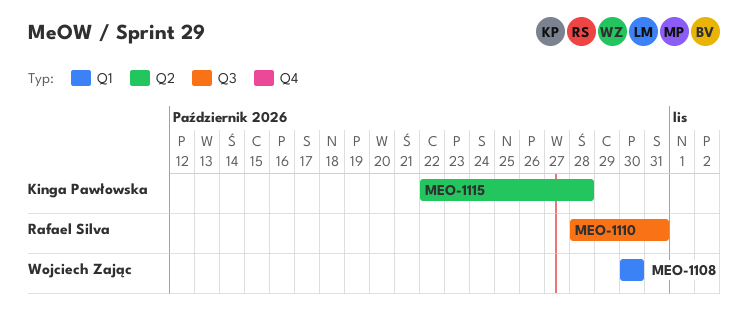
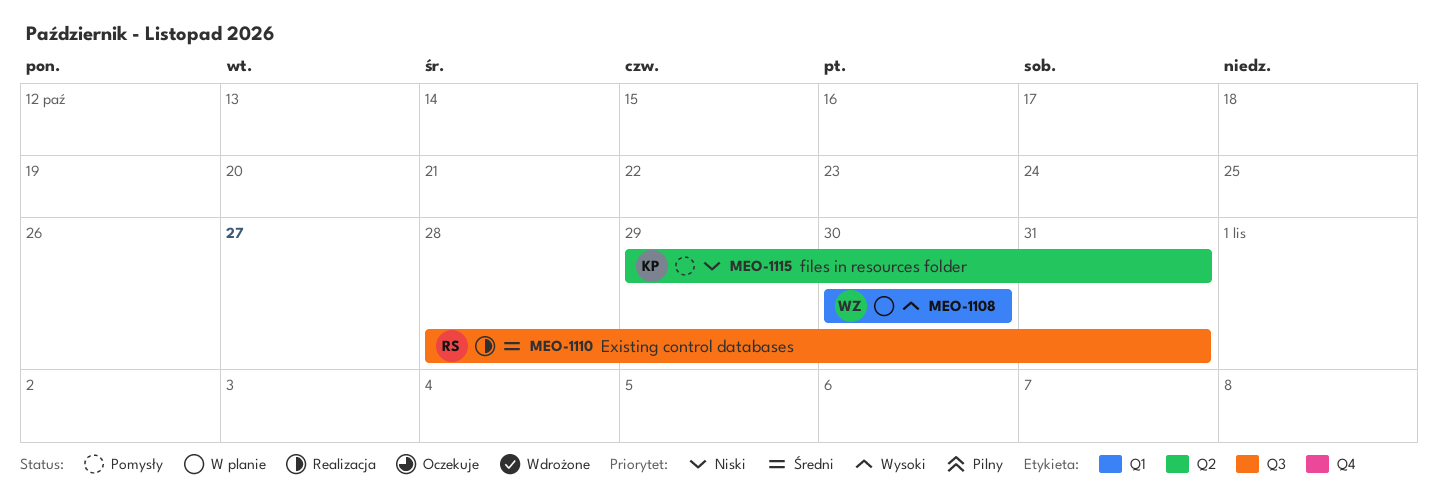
MEO-1115, start: Oct 22 -> Oct 29
MEO-1115, due: Oct 28 -> Oct 31

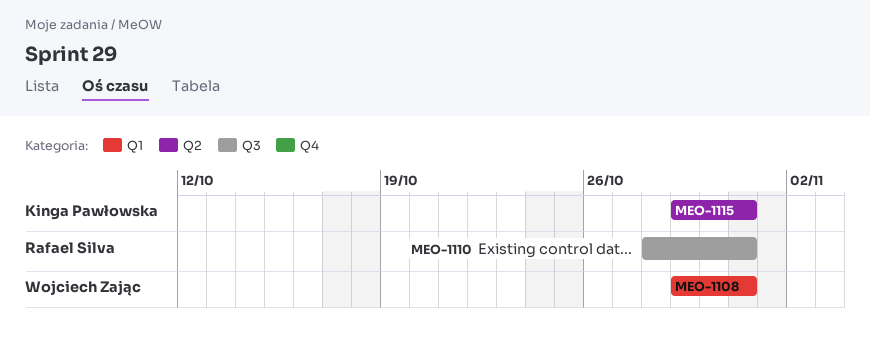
MEO-1108, start: Oct 30 -> Oct 29
MEO-1108, due: Oct 30 -> Oct 31

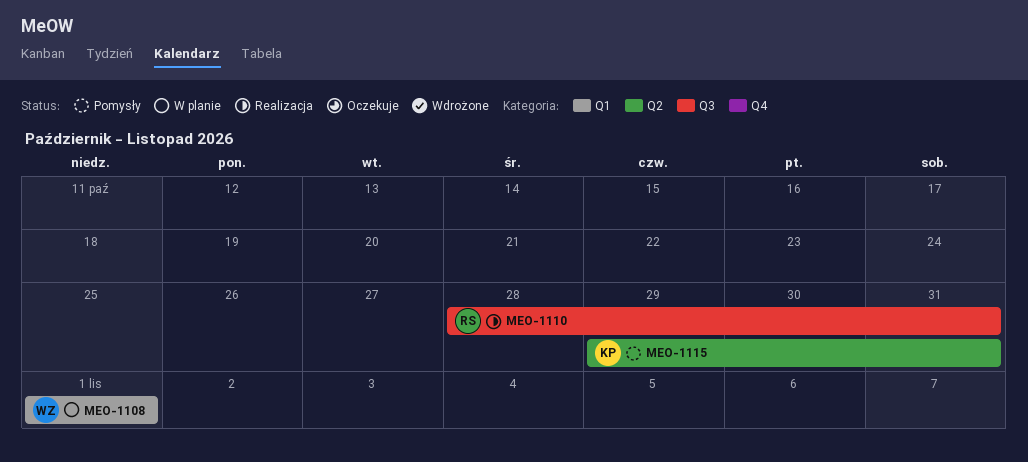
MEO-1108, start: Oct 29 -> Nov 1
MEO-1108, due: Oct 31 -> Nov 1

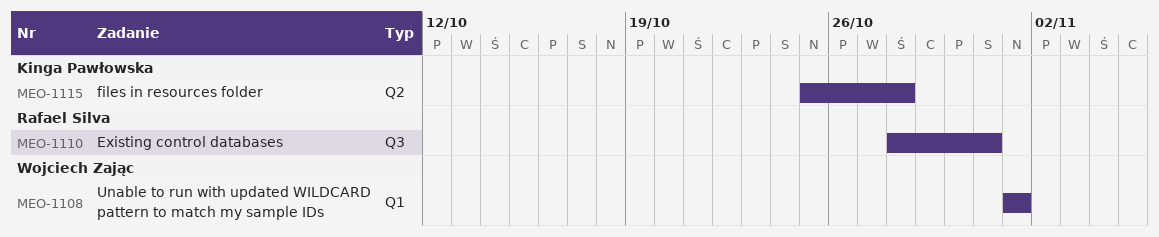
MEO-1115, start: Oct 29 -> Oct 25
MEO-1115, due: Oct 31 -> Oct 28

